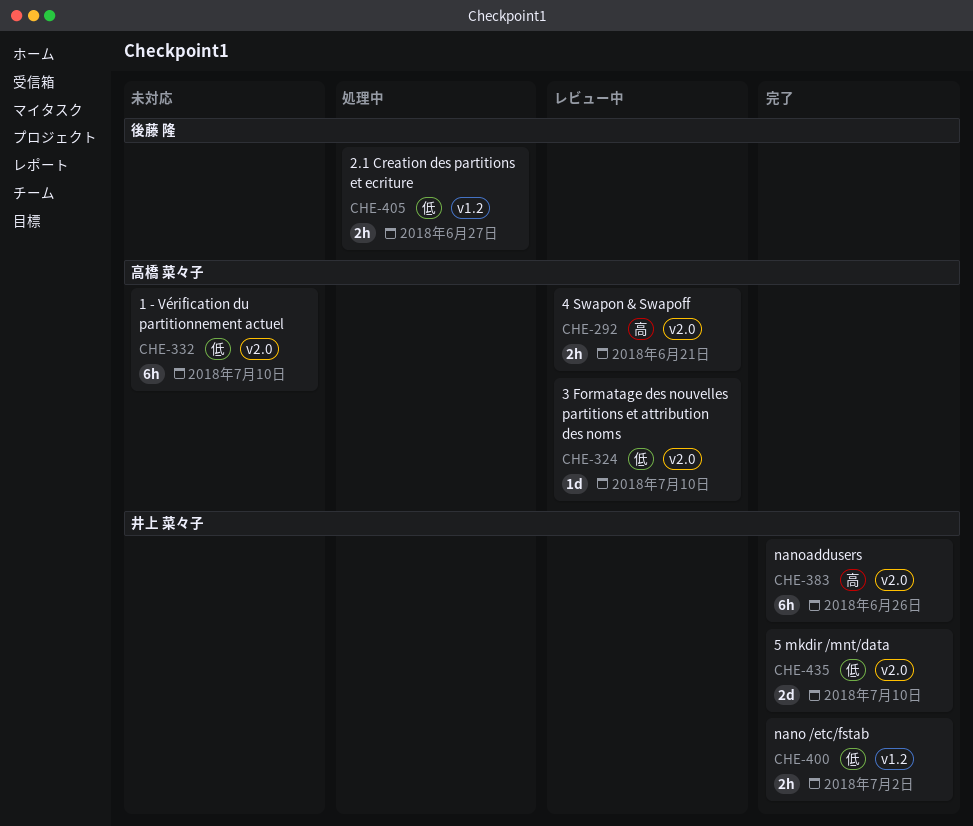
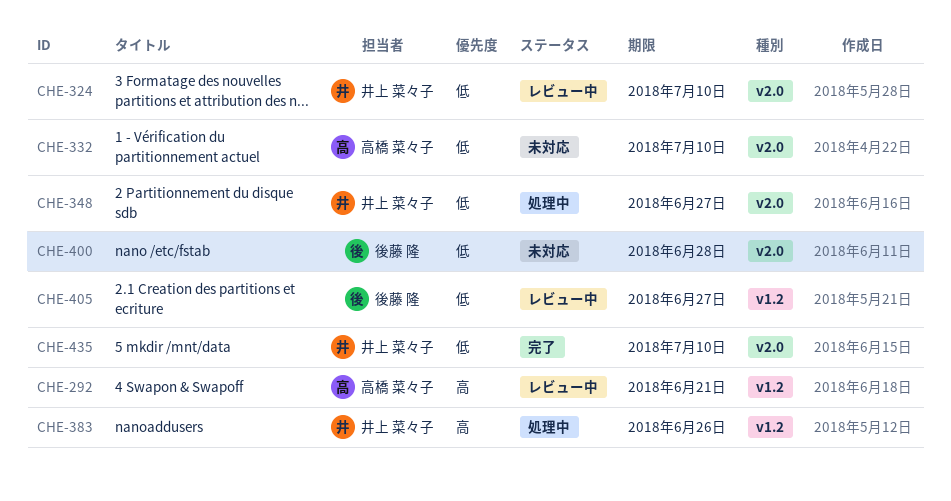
CHE-292, label: v2.0 -> v1.2
CHE-324, owner: 高橋 菜々子 -> 井上 菜々子
CHE-348: none -> present
CHE-383, status: 完了 -> 処理中
CHE-383, label: v2.0 -> v1.2
CHE-400, status: 完了 -> 未対応
CHE-400, owner: 井上 菜々子 -> 後藤 隆
CHE-400, label: v1.2 -> v2.0
CHE-400, due: Jul 2 -> Jun 28
CHE-405, status: 処理中 -> レビュー中

